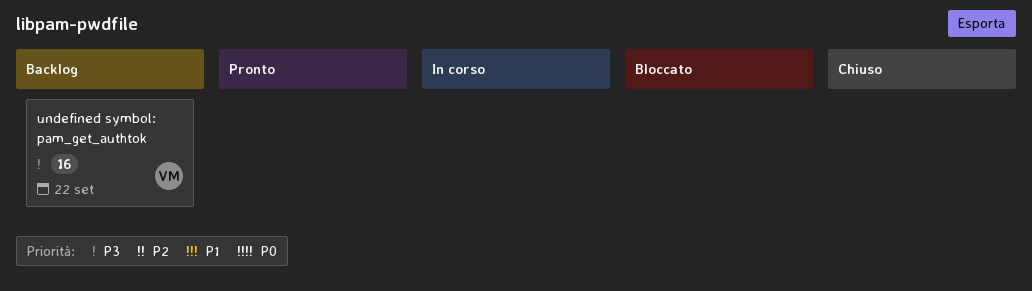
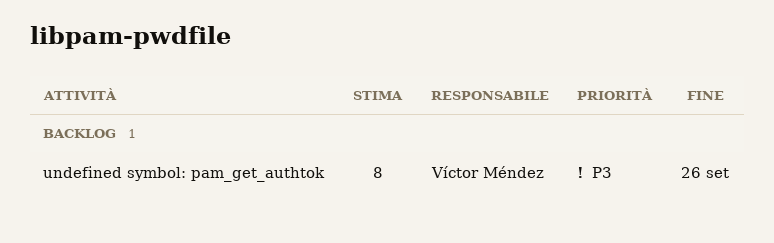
undefined symbol: pam_get_authtok, estimate: 16 -> 8
undefined symbol: pam_get_authtok, due: Sep 22 -> Sep 26

